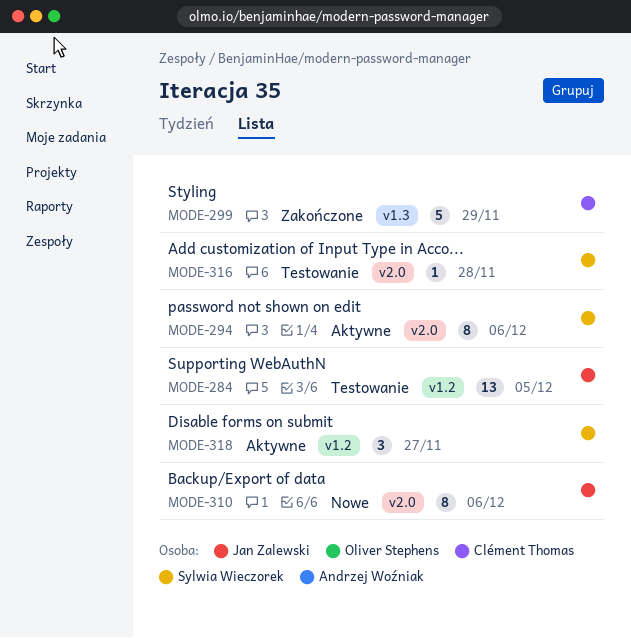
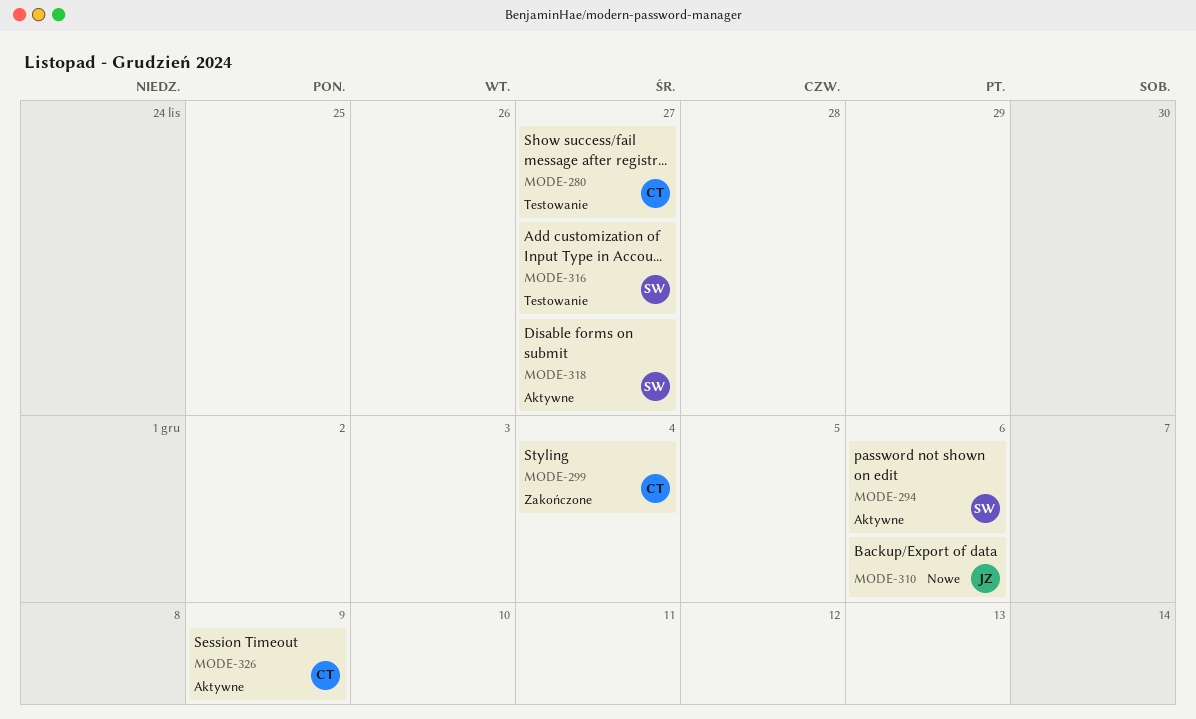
MODE-280: none -> present
MODE-284: present -> none
MODE-299, due: Nov 29 -> Dec 4
MODE-316, due: Nov 28 -> Nov 27
MODE-326: none -> present

